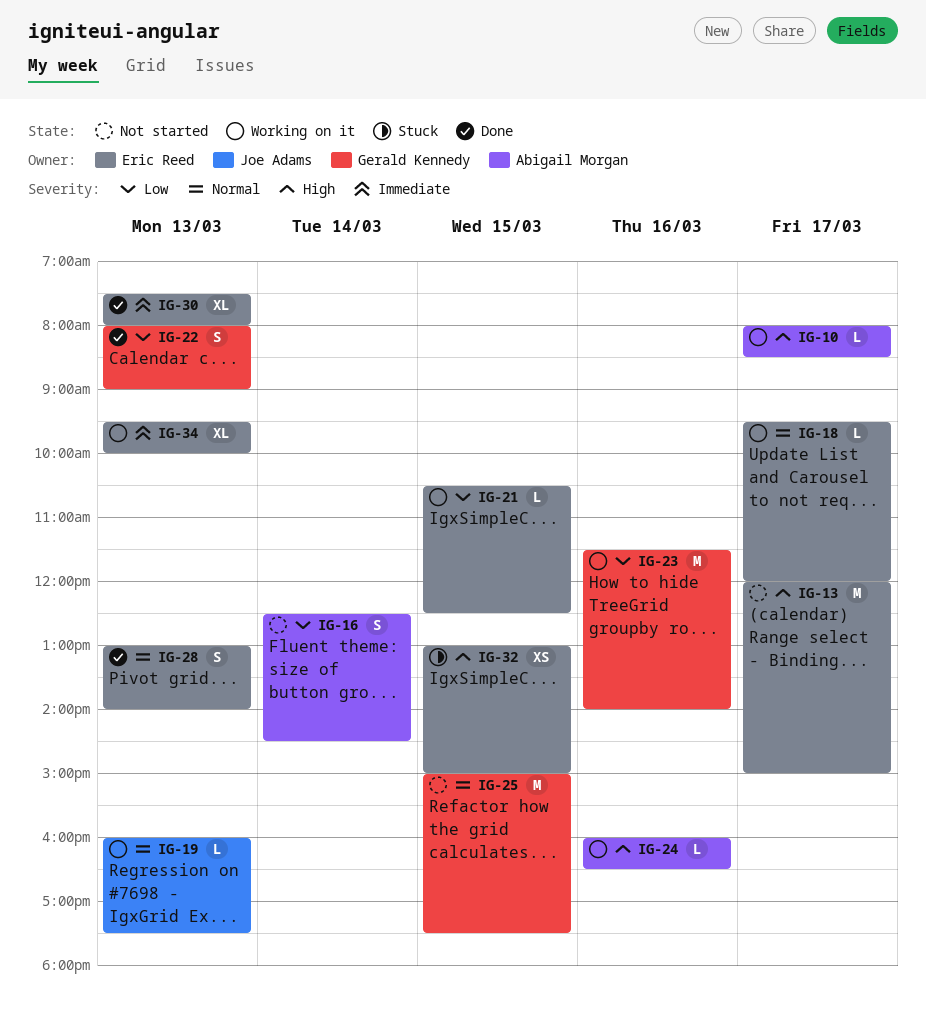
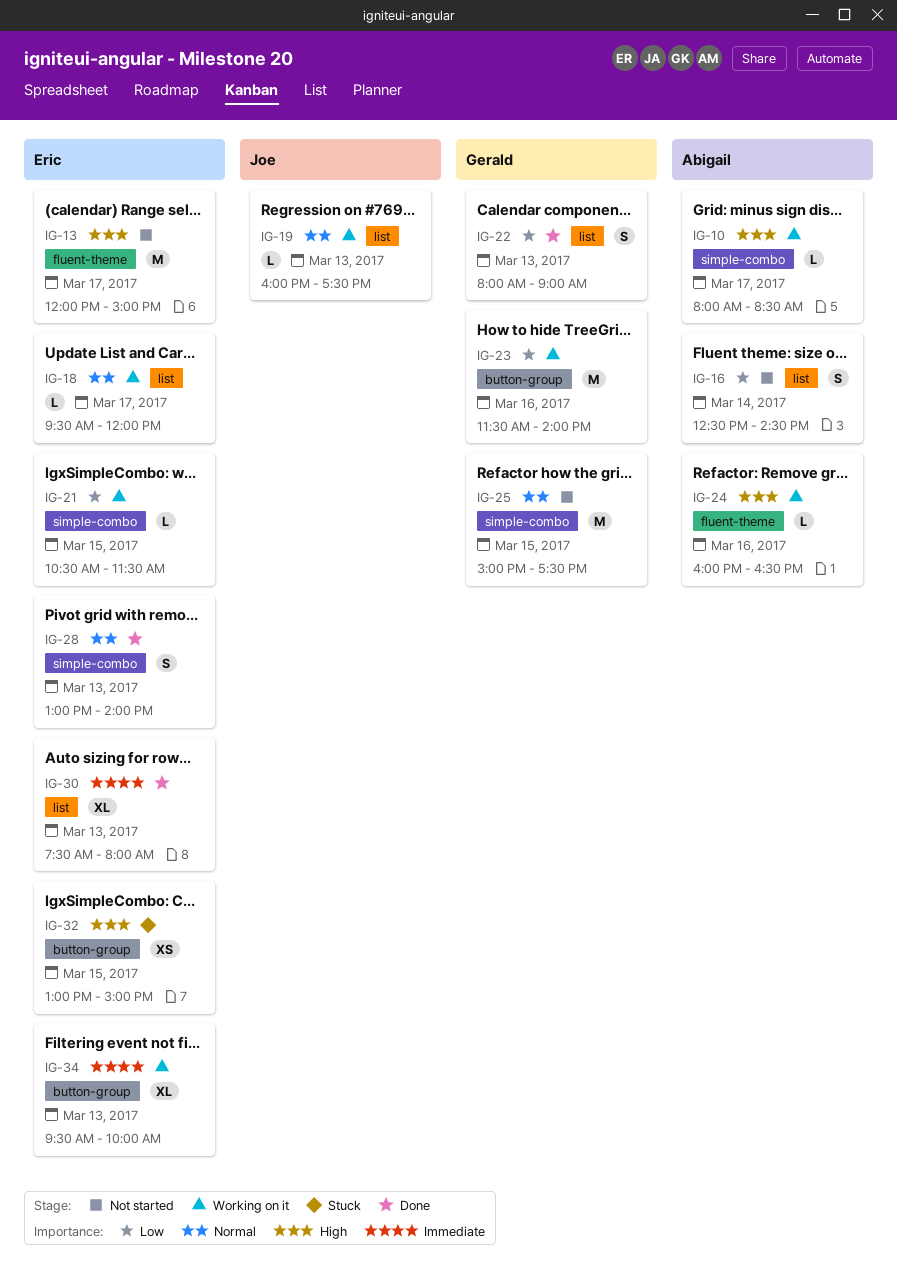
IG-21, ends: 12:30 -> 11:30

